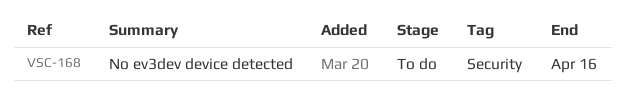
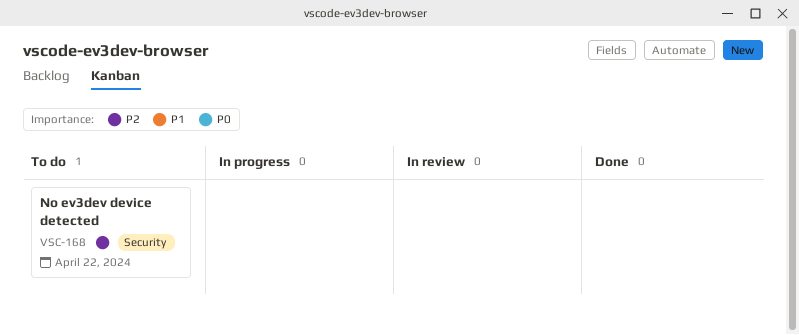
VSC-168, due: Apr 16 -> Apr 22

